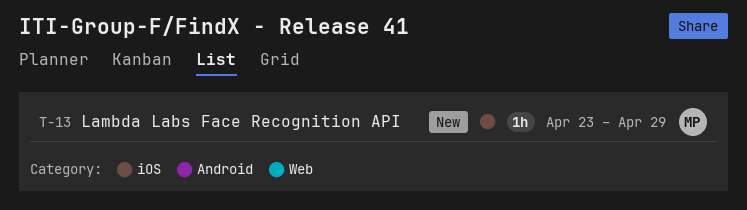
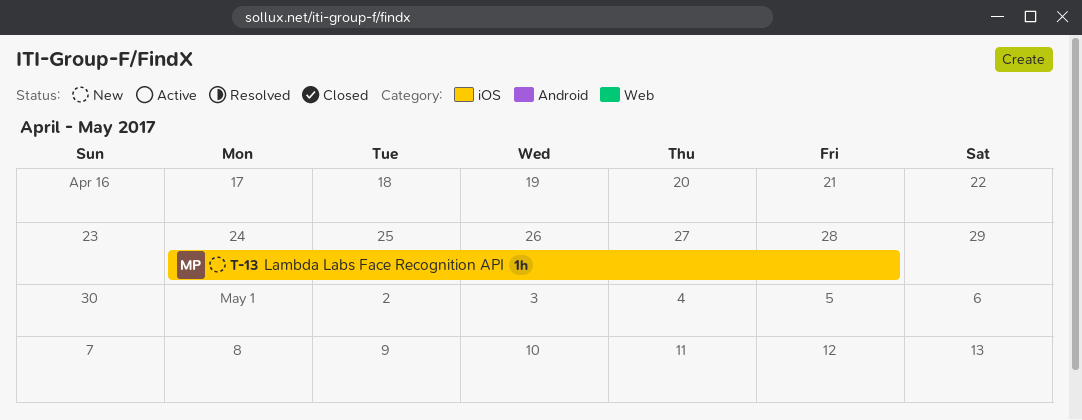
T-13, start: Apr 23 -> Apr 24
T-13, due: Apr 29 -> Apr 28

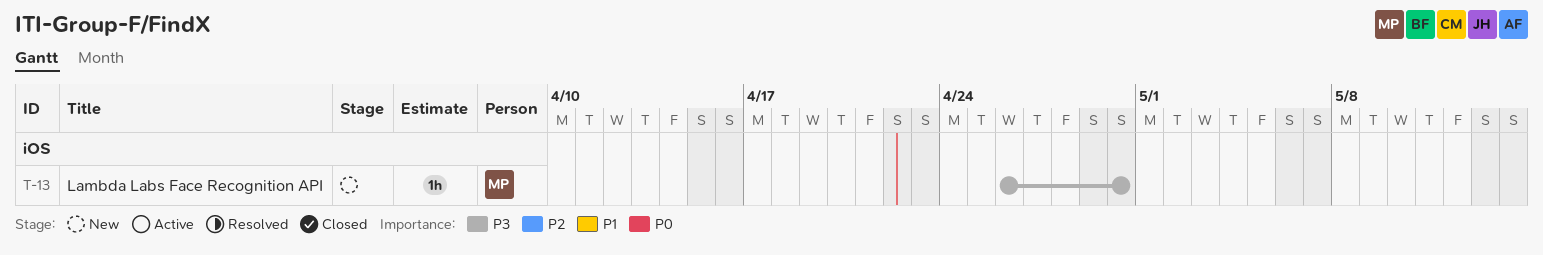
T-13, start: Apr 24 -> Apr 26
T-13, due: Apr 28 -> Apr 30

